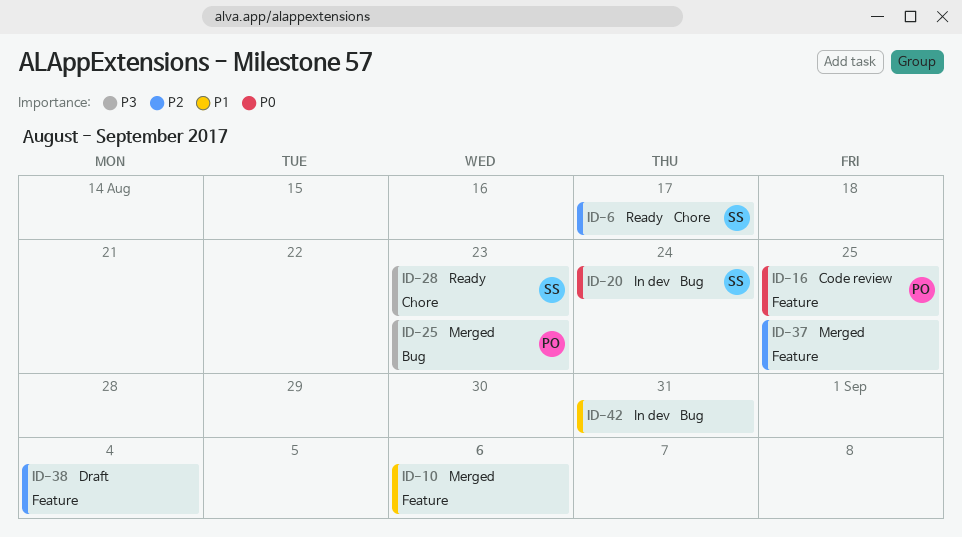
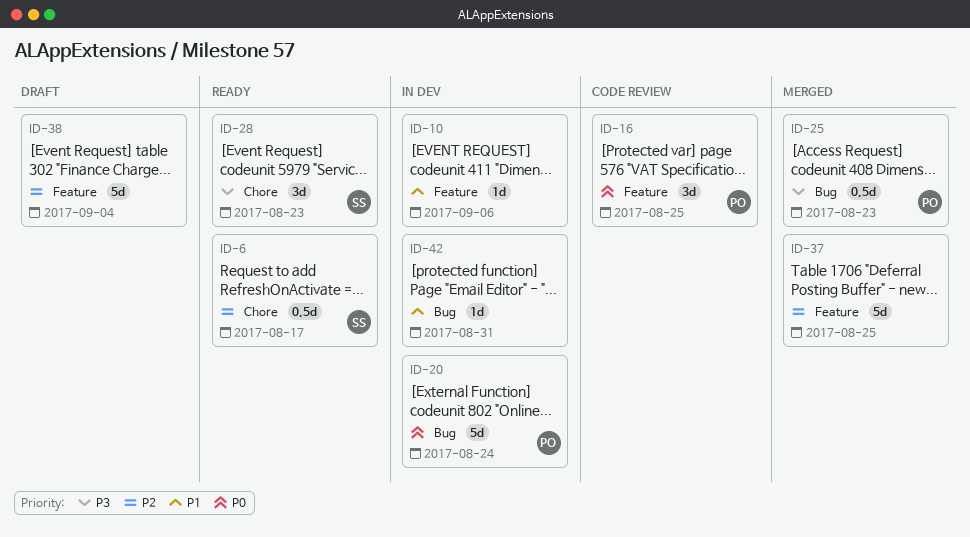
ID-10, status: Merged -> In dev
ID-20, owner: SS -> PO

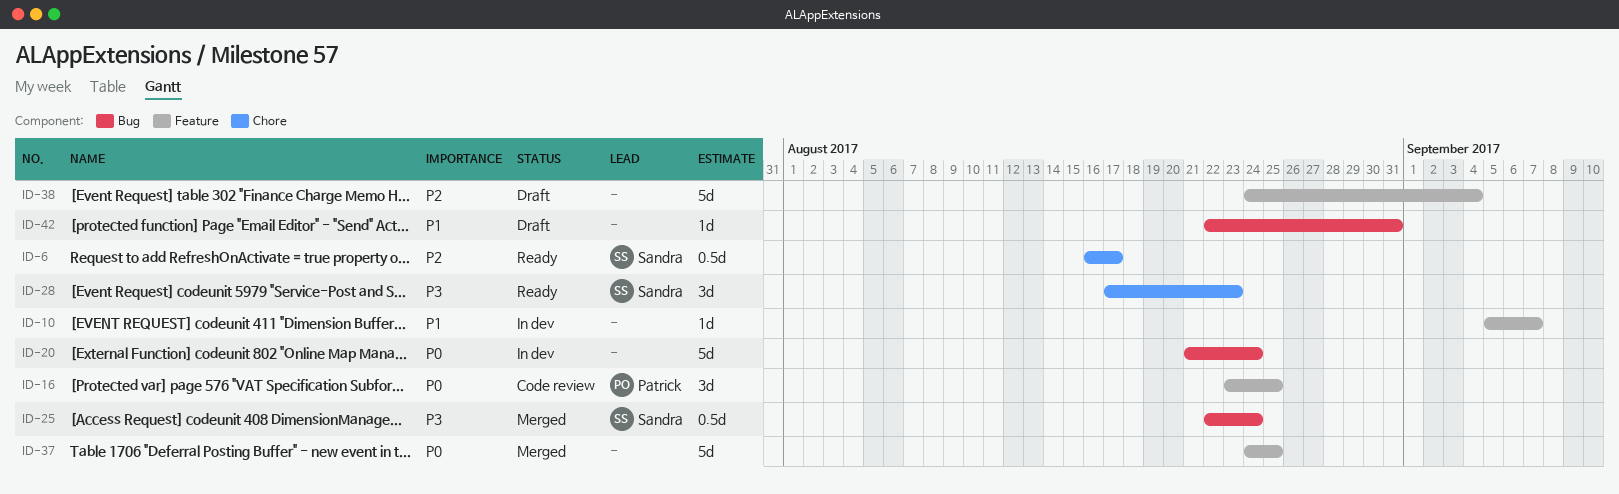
ID-10, due: Sep 6 -> Sep 7
ID-20, owner: Patrick -> none
ID-25, owner: Patrick -> Sandra
ID-25, due: Aug 23 -> Aug 24
ID-37, priority: P2 -> P0
ID-42, status: In dev -> Draft

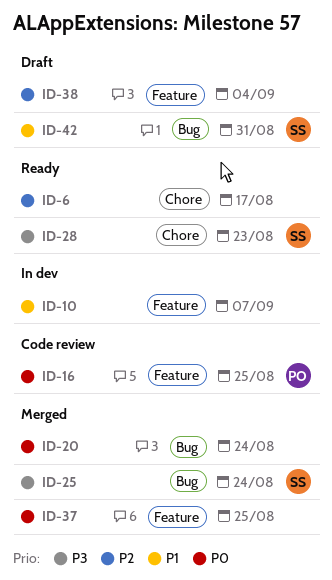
ID-6, owner: Sandra -> none
ID-20, status: In dev -> Merged
ID-42, owner: none -> Sandra

